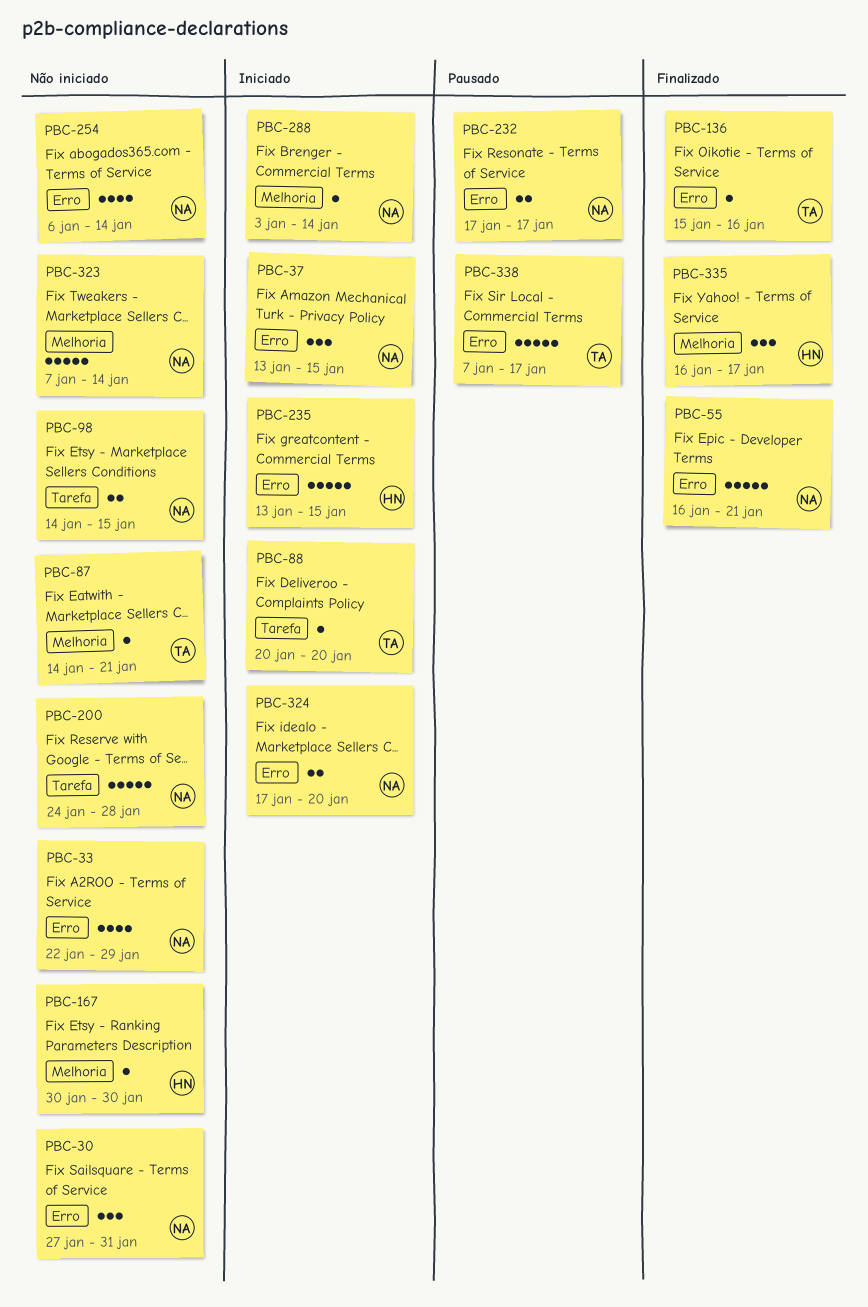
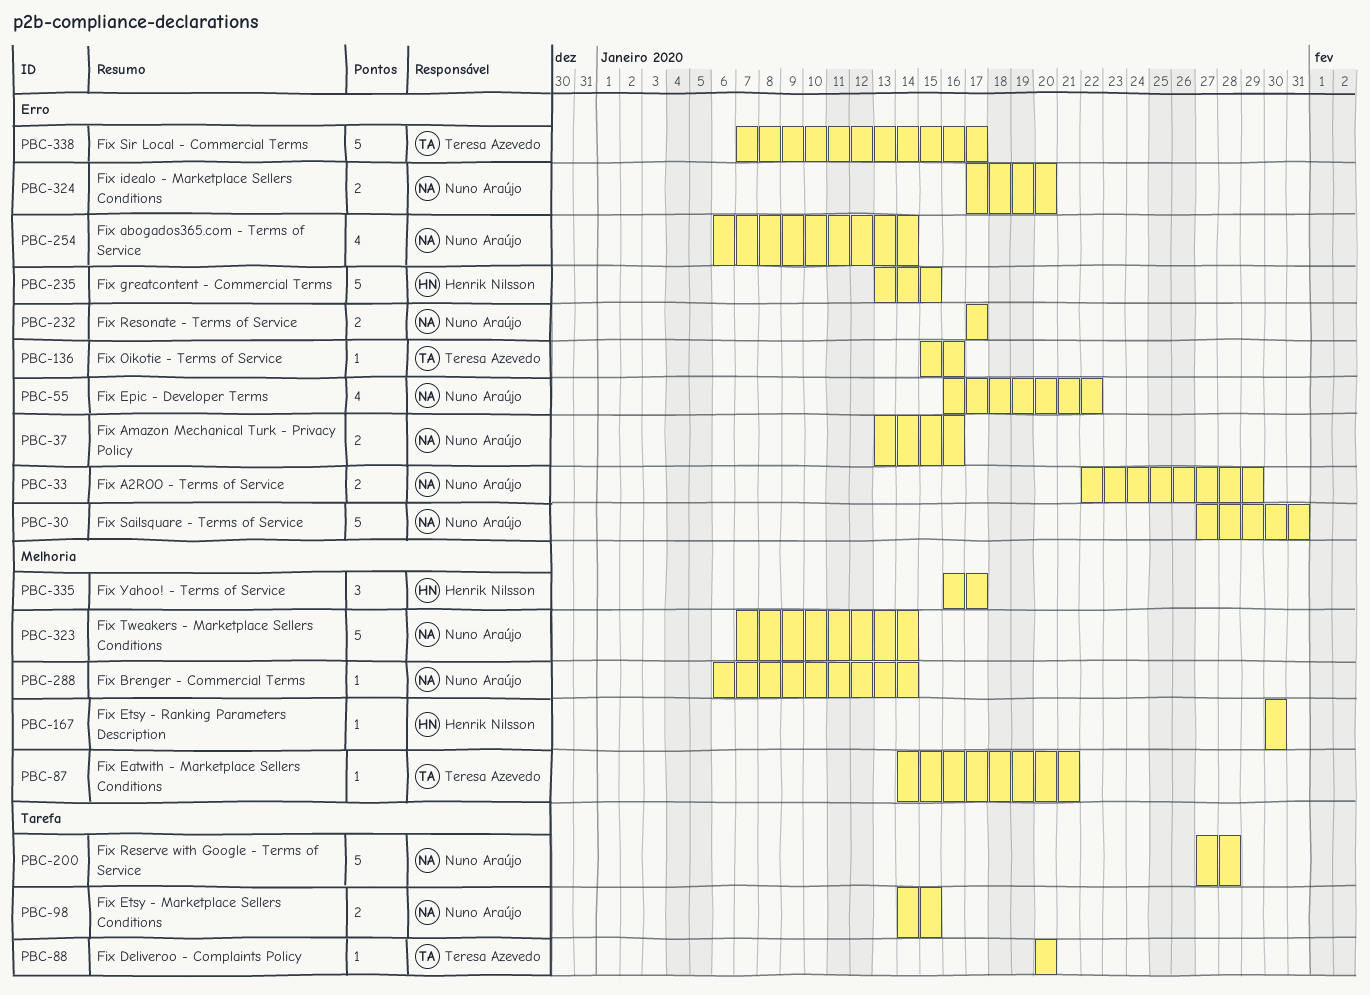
PBC-30, estimate: 3 -> 5
PBC-33, estimate: 4 -> 2
PBC-37, estimate: 3 -> 2
PBC-37, due: Jan 15 -> Jan 16
PBC-55, estimate: 5 -> 4
PBC-55, due: Jan 21 -> Jan 22
PBC-200, start: Jan 24 -> Jan 27
PBC-288, start: Jan 3 -> Jan 6

